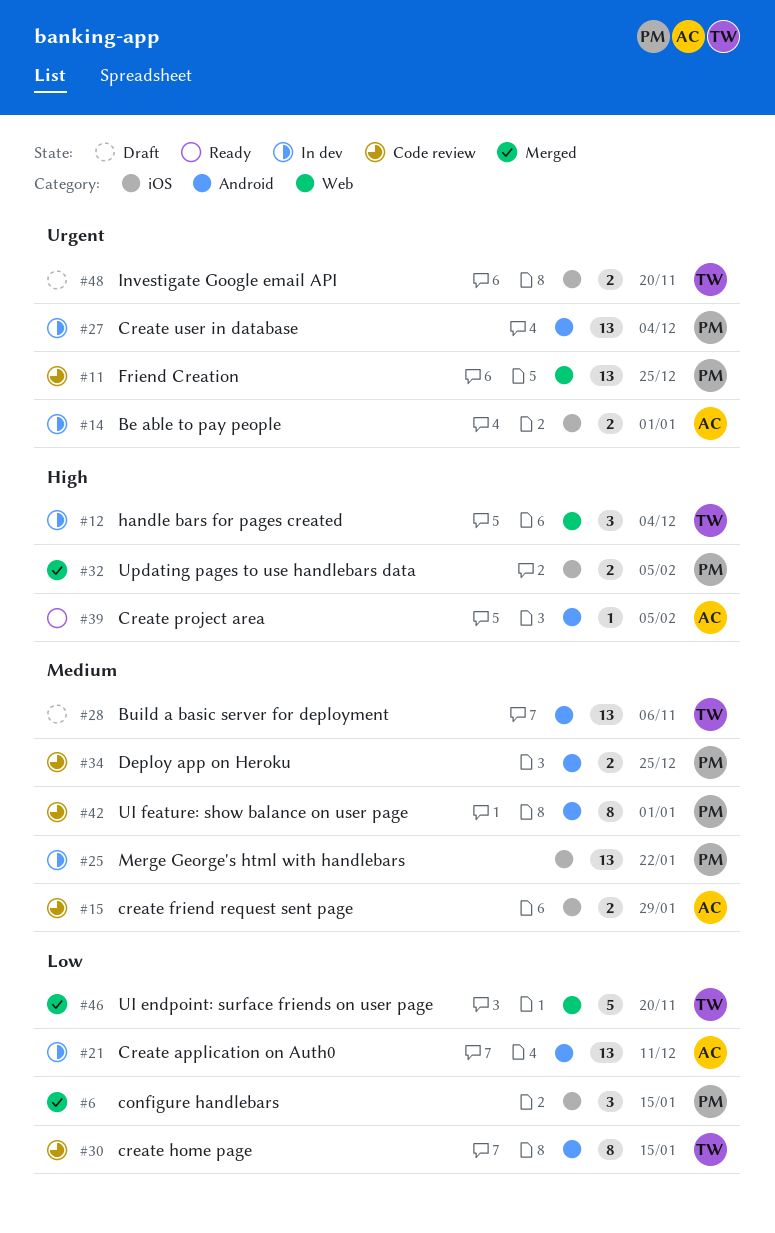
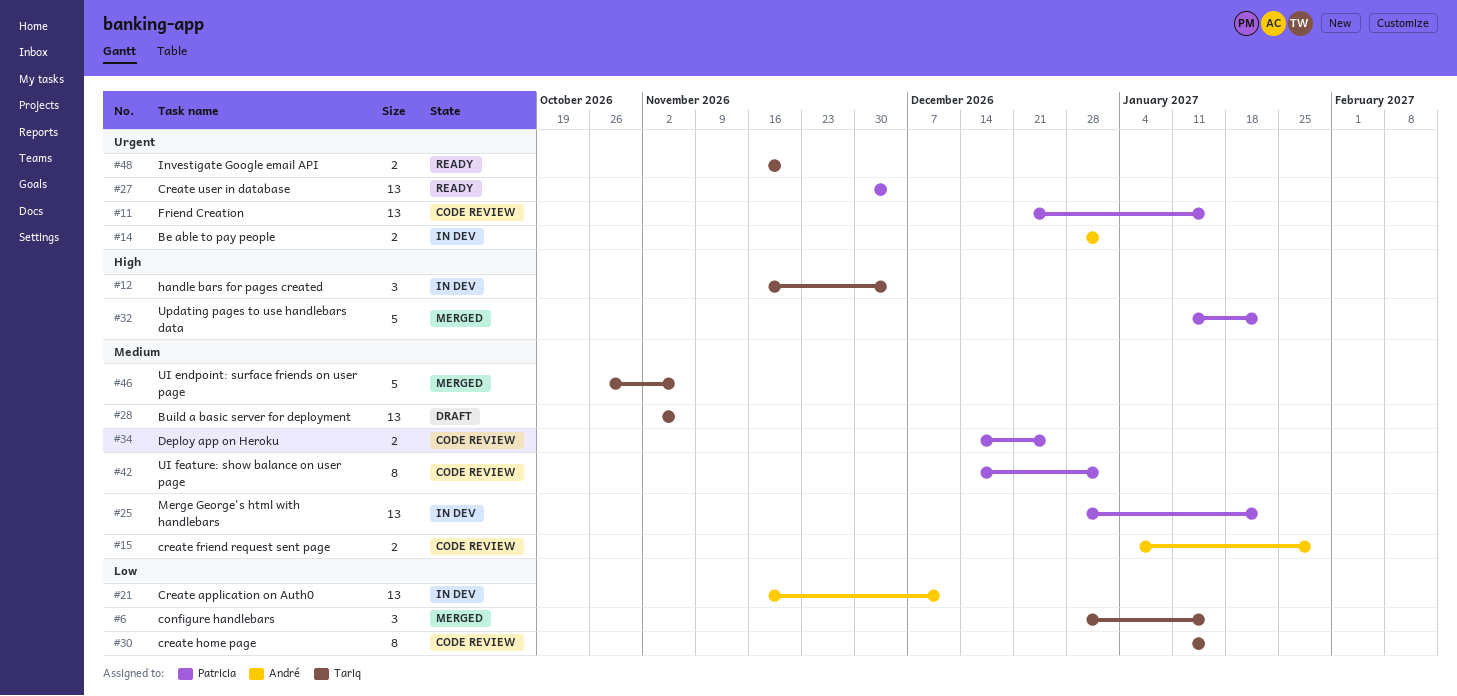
#6, owner: Patricia -> Tariq
#11, due: Dec 25 -> Jan 15
#27, status: In dev -> Ready
#32, estimate: 2 -> 5
#32, due: Feb 5 -> Jan 22
#39: present -> none
#46, priority: Low -> Medium
#46, due: Nov 20 -> Nov 6
#48, status: Draft -> Ready

